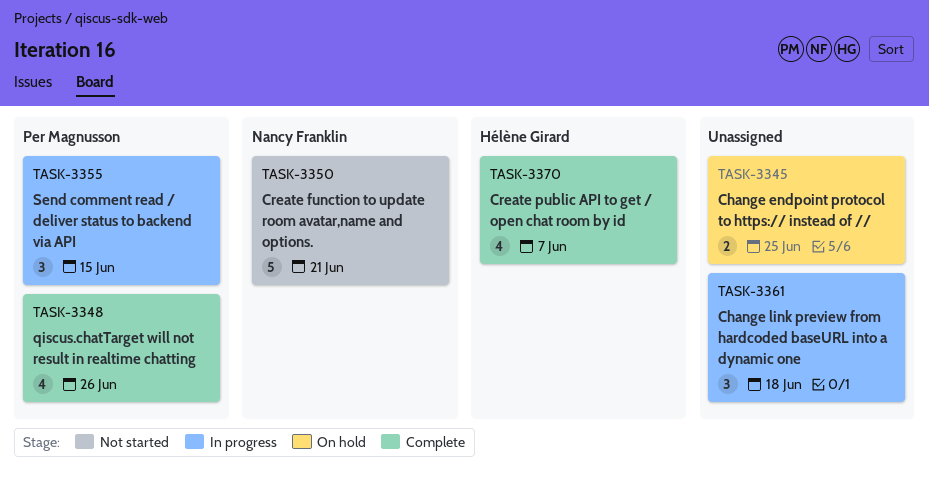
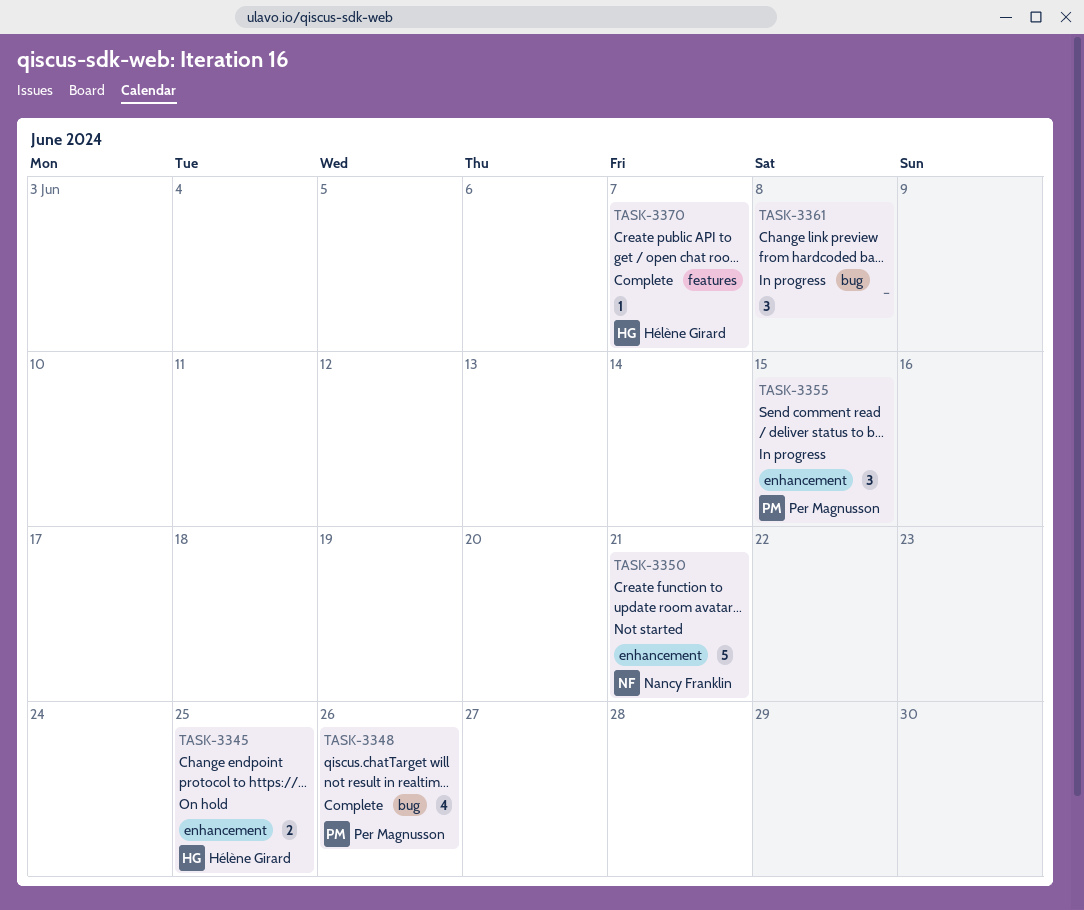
TASK-3345, owner: none -> Hélène Girard
TASK-3361, due: Jun 18 -> Jun 8
TASK-3370, estimate: 4 -> 1

